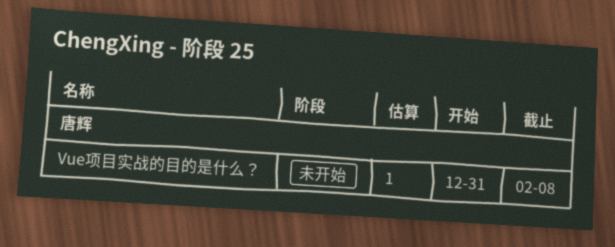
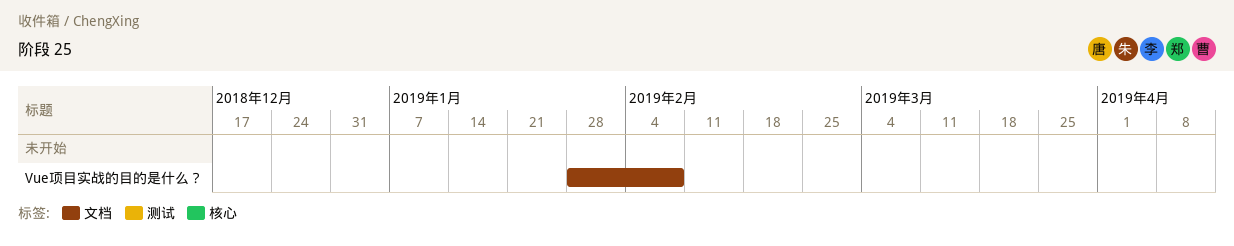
Vue项目实战的目的是什么？, start: Dec 31 -> Jan 28

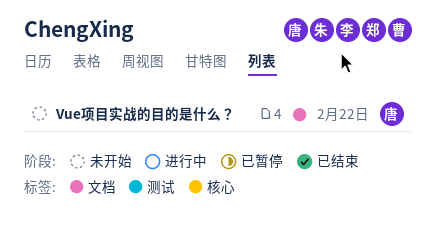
Vue项目实战的目的是什么？, due: Feb 8 -> Feb 22

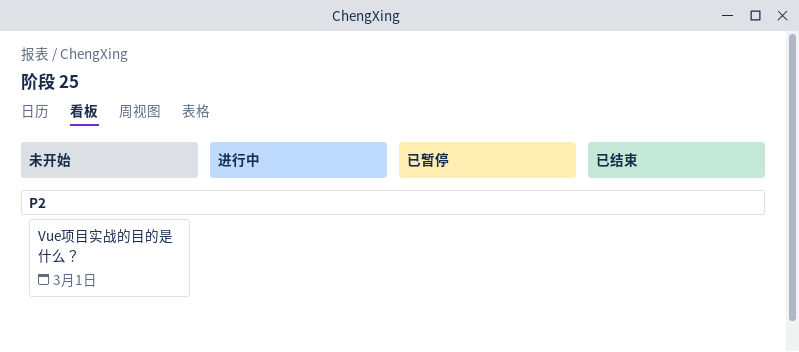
Vue项目实战的目的是什么？, due: Feb 22 -> Mar 1

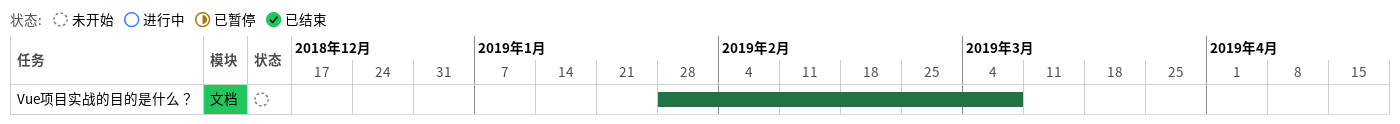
Vue项目实战的目的是什么？, due: Mar 1 -> Mar 8

